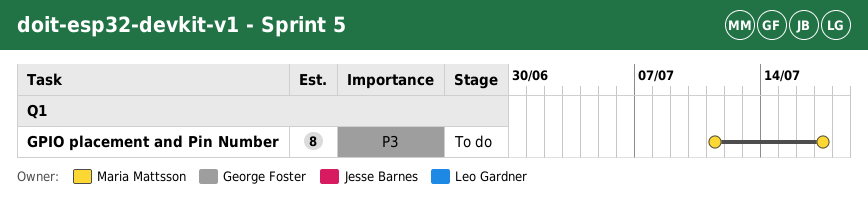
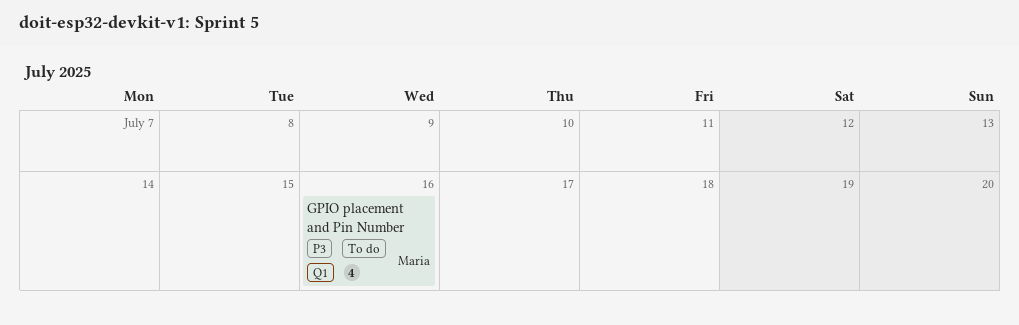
GPIO placement and Pin Number, estimate: 8 -> 4
GPIO placement and Pin Number, due: Jul 17 -> Jul 16

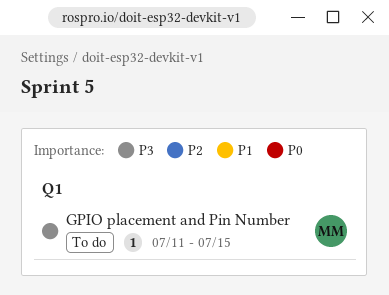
GPIO placement and Pin Number, estimate: 4 -> 1
GPIO placement and Pin Number, due: Jul 16 -> Jul 15

